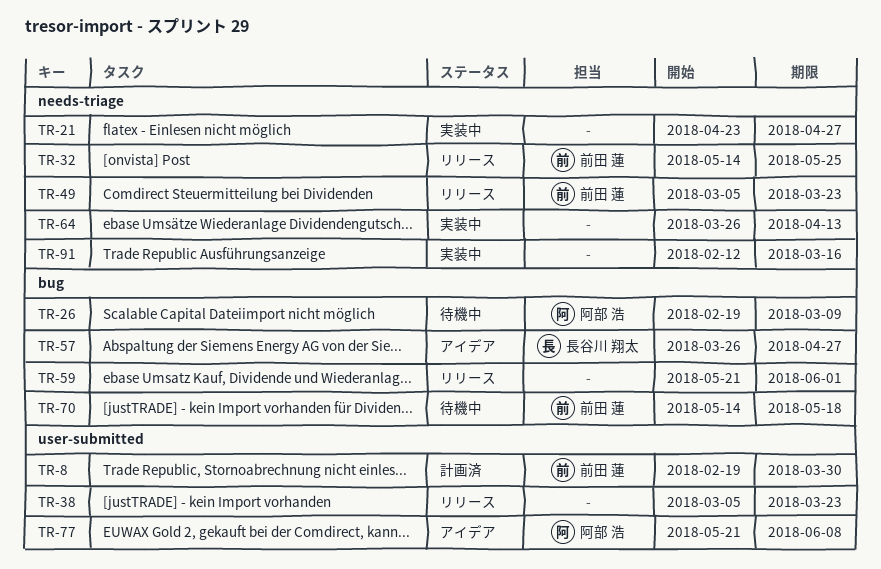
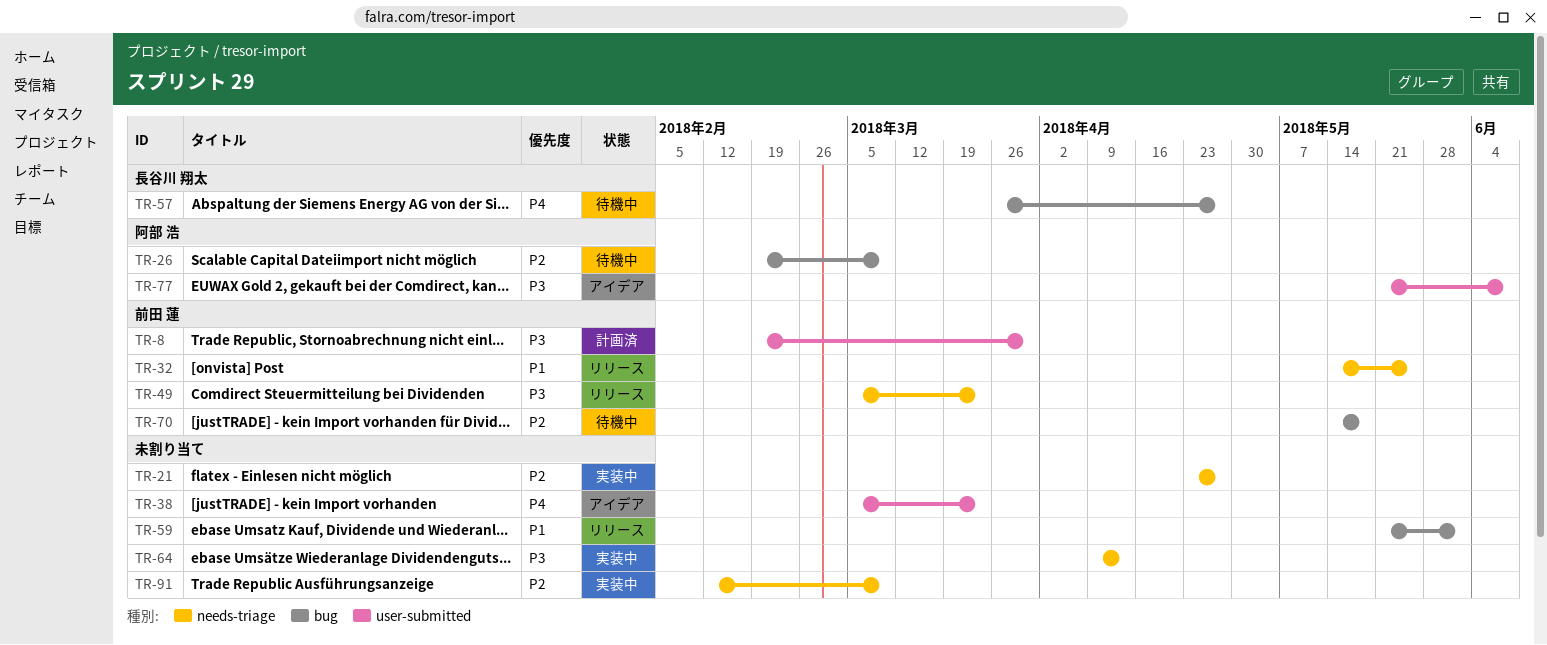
TR-38, status: リリース -> アイデア
TR-57, status: アイデア -> 待機中
TR-64, start: Mar 26 -> Apr 9
TR-91, due: Mar 16 -> Mar 9

